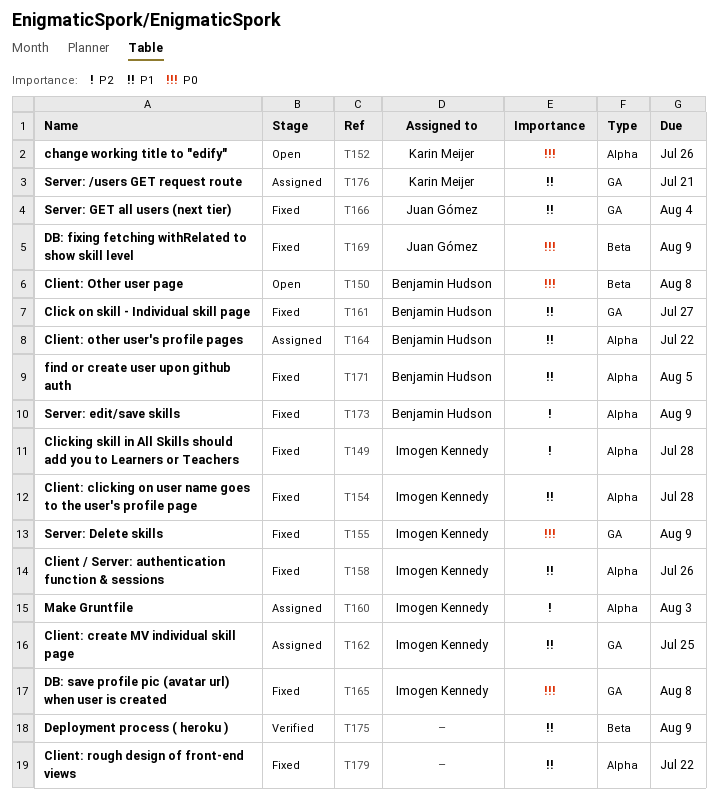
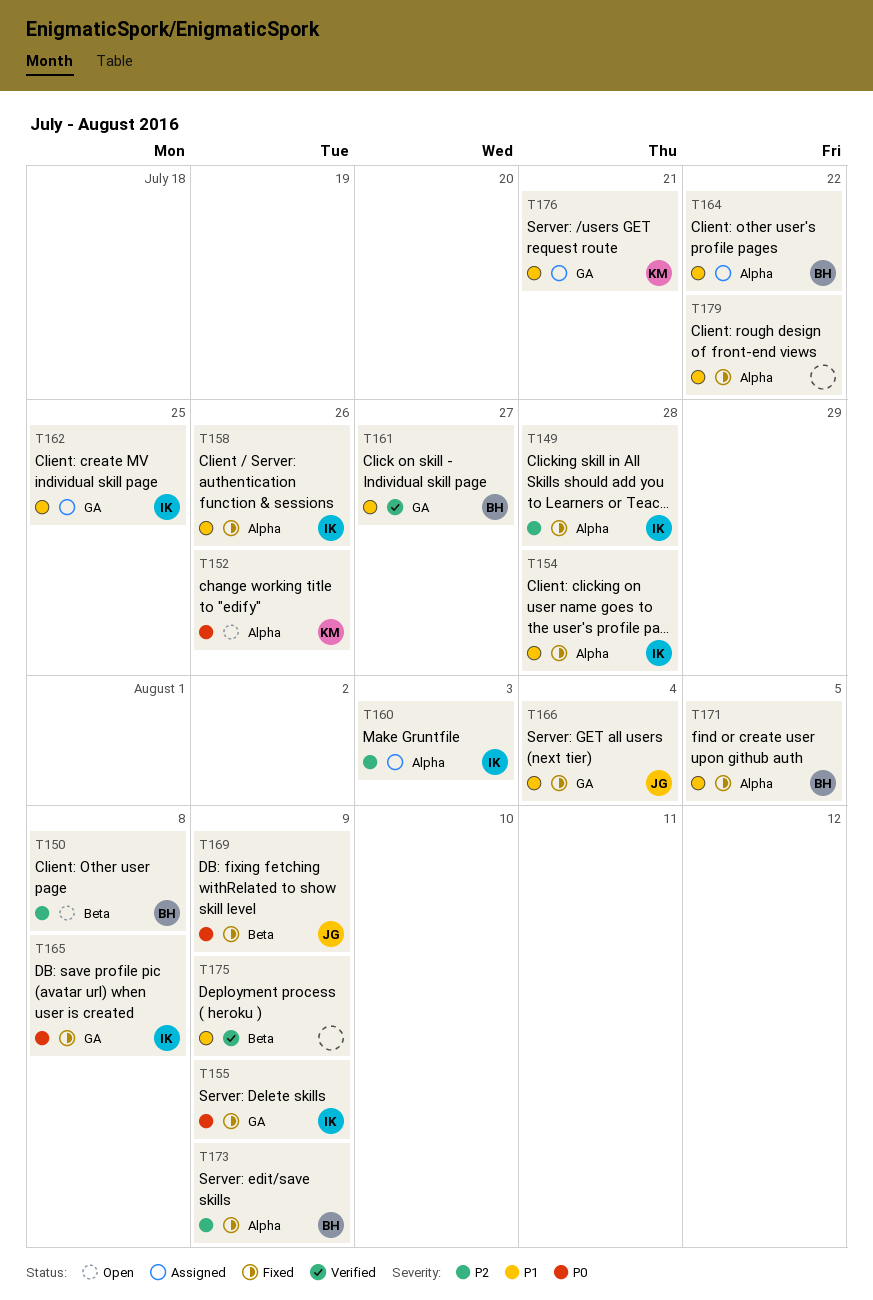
T150, priority: P0 -> P2
T161, status: Fixed -> Verified

